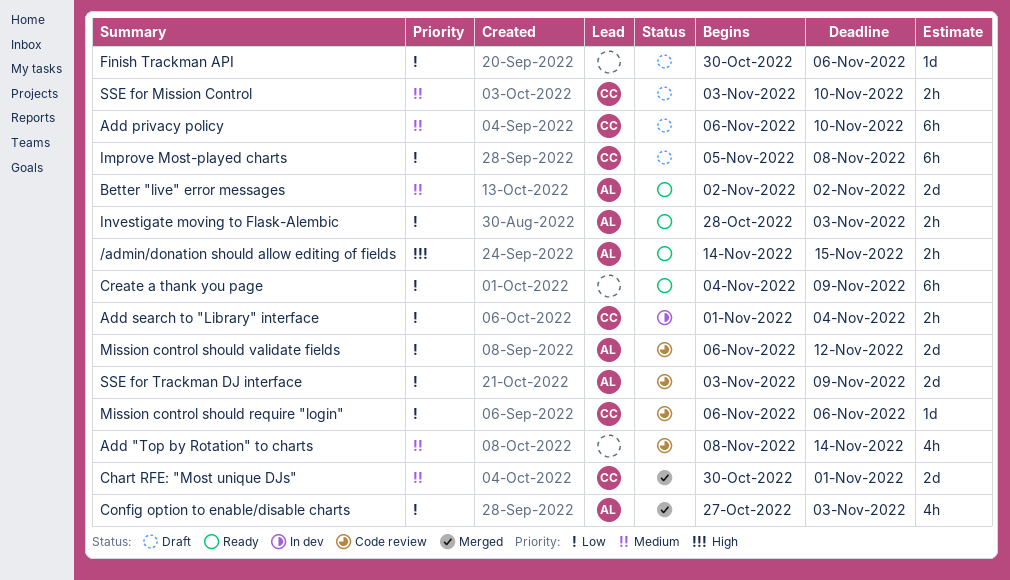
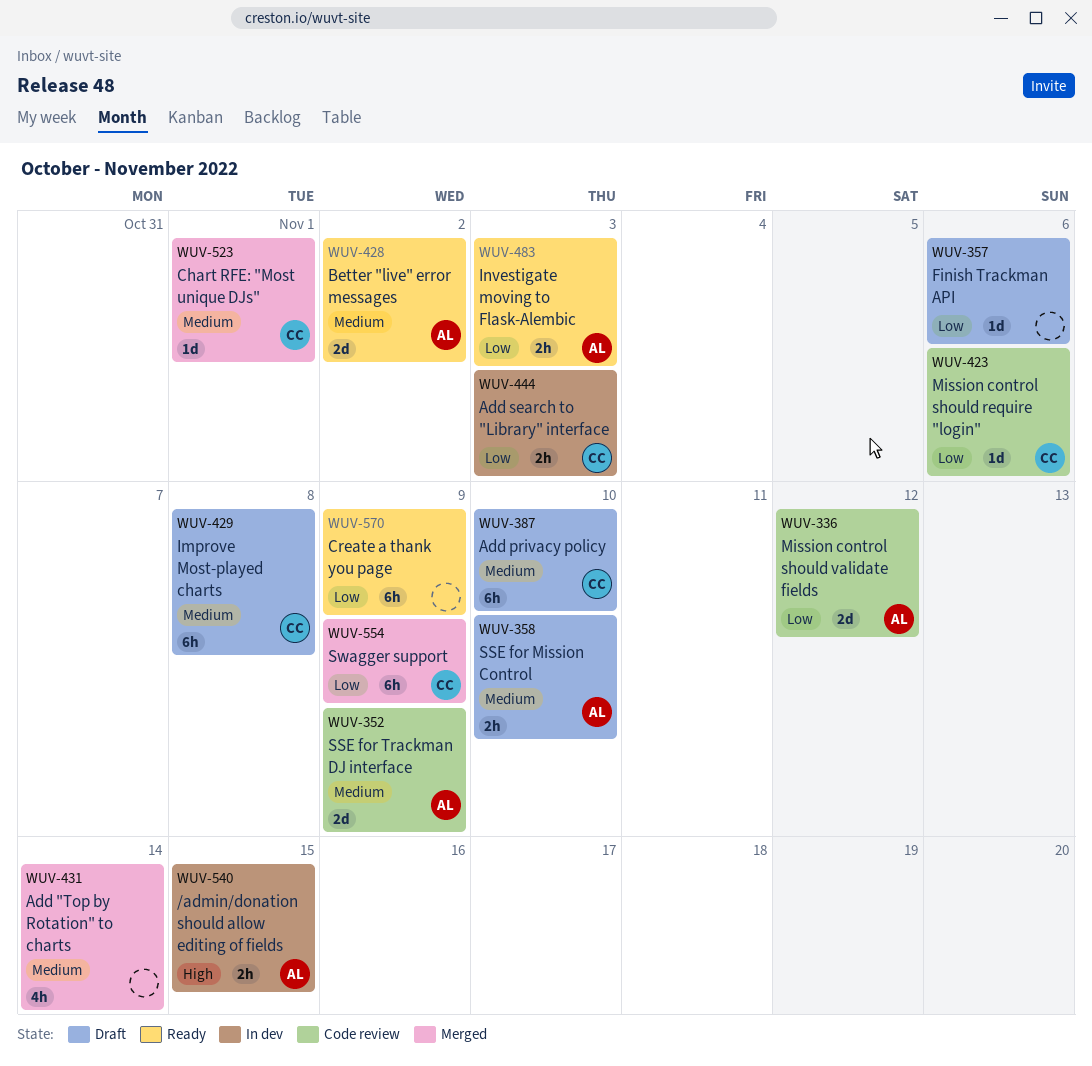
/admin/donation should allow editing of fields, status: Ready -> In dev
Add "Top by Rotation" to charts, status: Code review -> Merged
Add search to "Library" interface, due: Nov 4 -> Nov 3
Chart RFE: "Most unique DJs", estimate: 2d -> 1d
Config option to enable/disable charts: present -> none
Improve Most-played charts, priority: Low -> Medium
SSE for Mission Control, owner: CC -> AL
SSE for Trackman DJ interface, priority: Low -> Medium
Swagger support: none -> present

